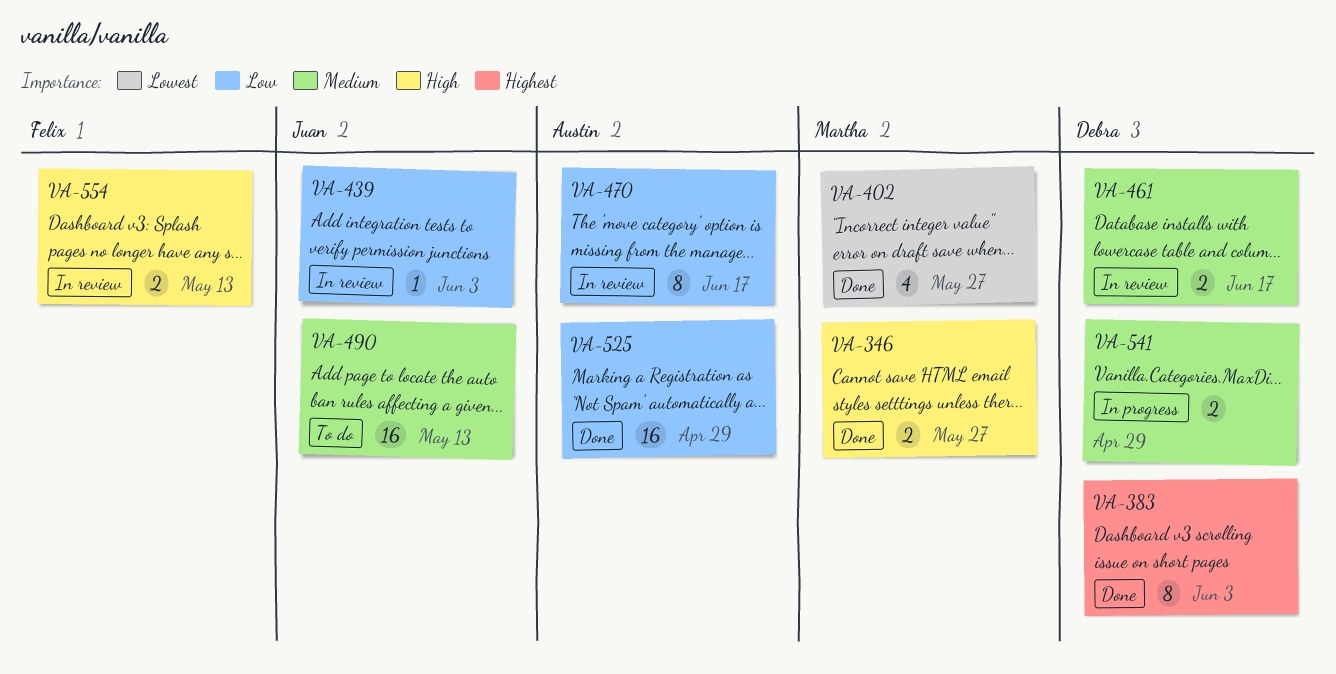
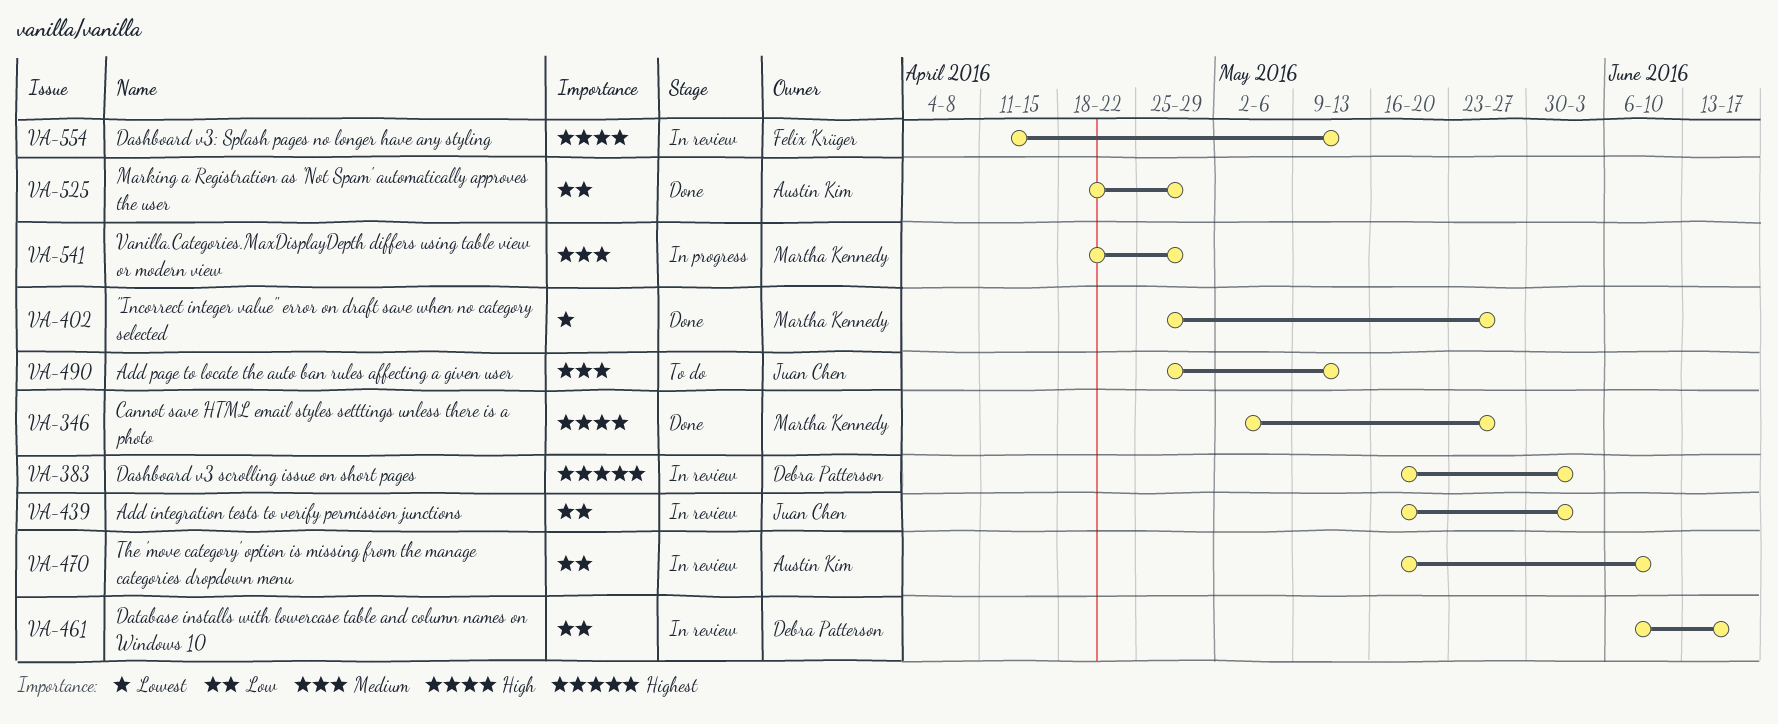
VA-383, status: Done -> In review
VA-461, priority: Medium -> Low
VA-470, due: Jun 17 -> Jun 10
VA-541, owner: Debra Patterson -> Martha Kennedy

